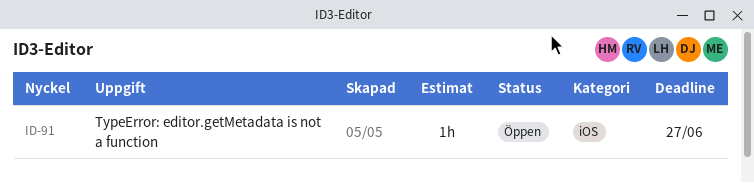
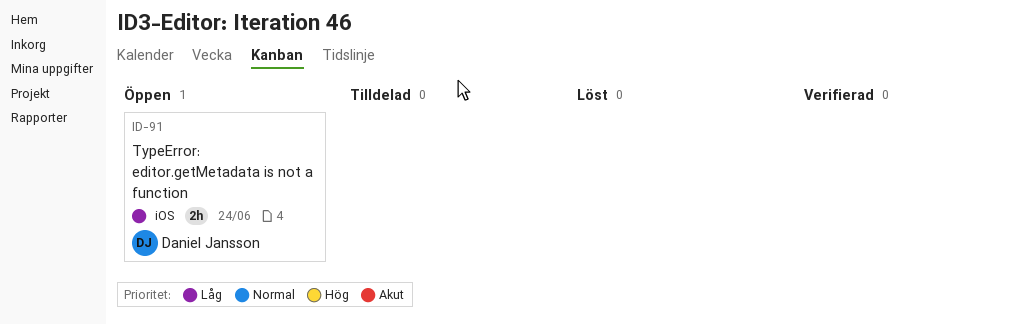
ID-91, estimate: 1h -> 2h
ID-91, due: Jun 27 -> Jun 24

